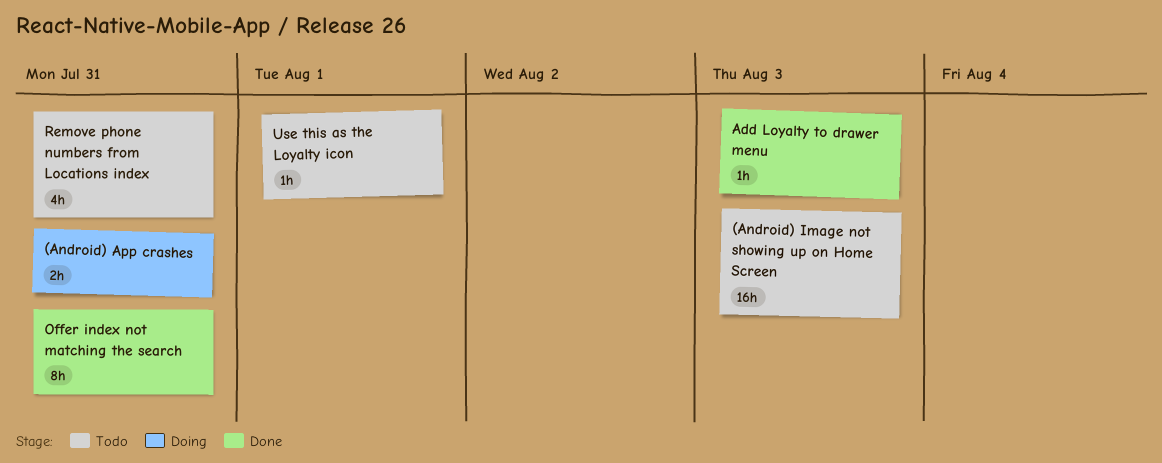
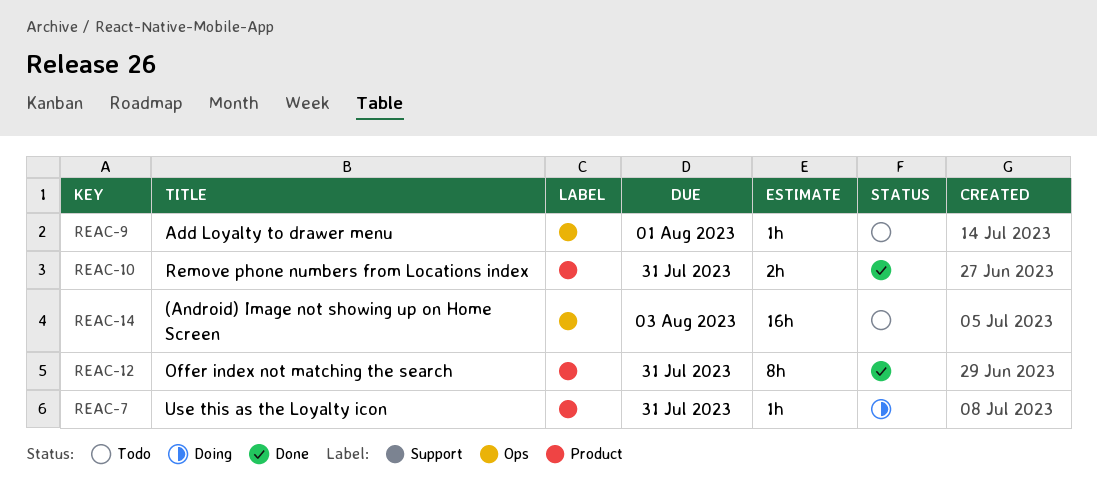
(Android) App crashes: present -> none
Add Loyalty to drawer menu, status: Done -> Todo
Add Loyalty to drawer menu, due: Aug 3 -> Aug 1
Remove phone numbers from Locations index, status: Todo -> Done
Remove phone numbers from Locations index, estimate: 4h -> 2h
Use this as the Loyalty icon, status: Todo -> Doing
Use this as the Loyalty icon, due: Aug 1 -> Jul 31

